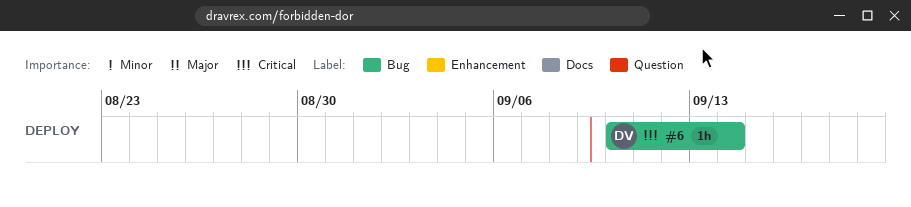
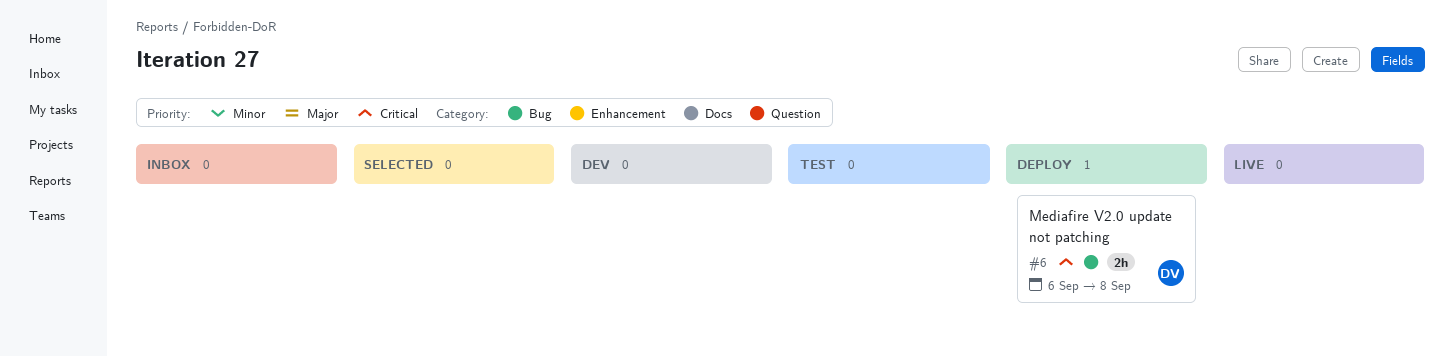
#6, estimate: 1h -> 2h
#6, start: Sep 10 -> Sep 6
#6, due: Sep 14 -> Sep 8

